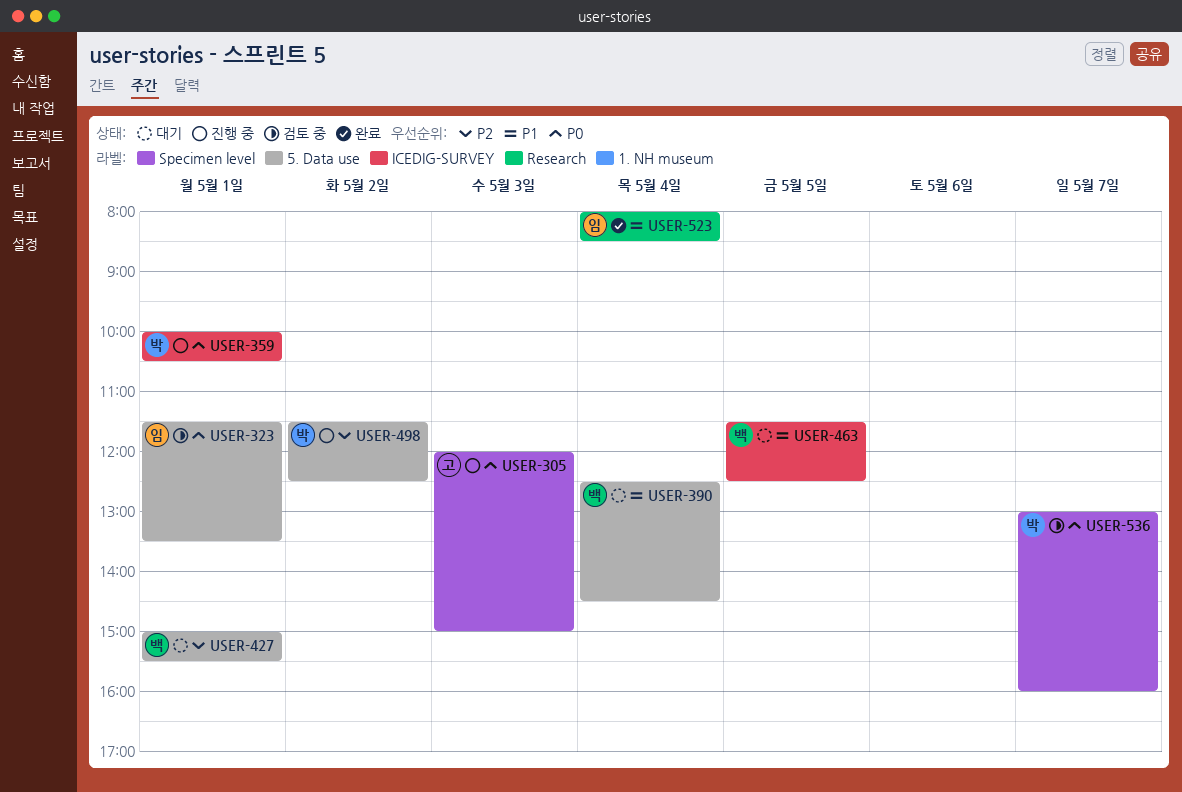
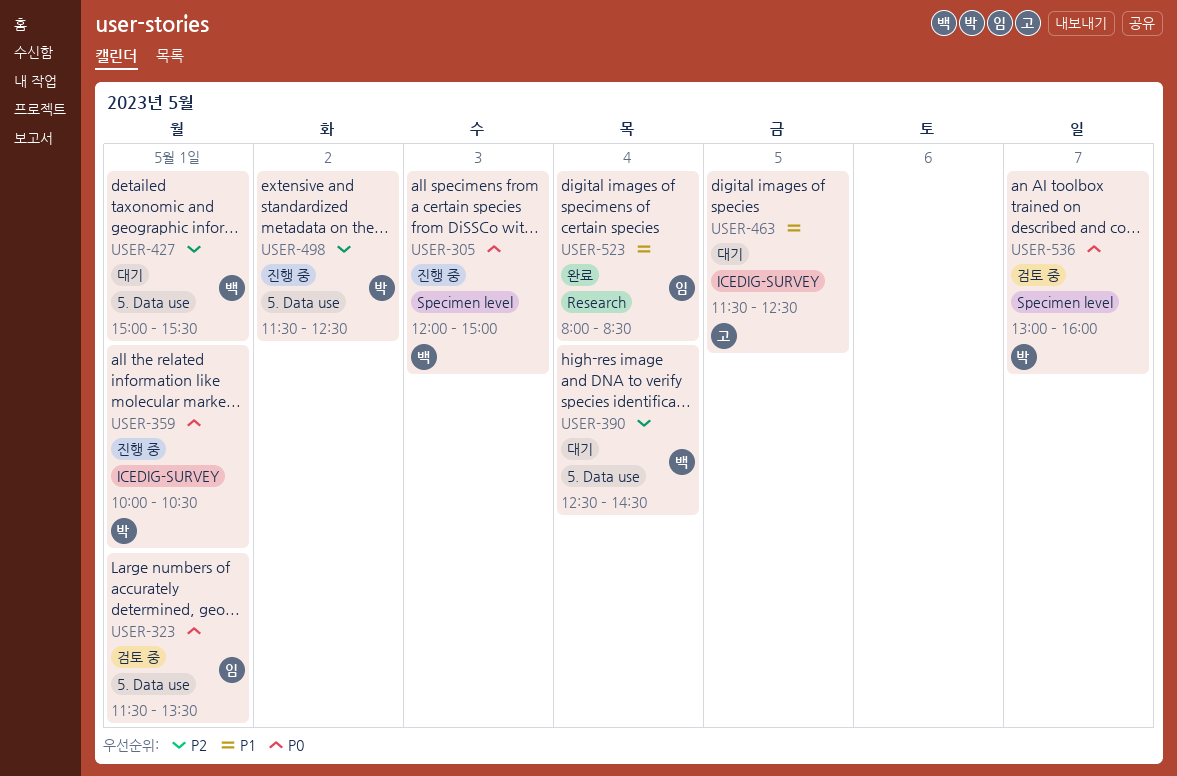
USER-305, owner: 고 -> 백
USER-390, priority: P1 -> P2
USER-463, owner: 백 -> 고

